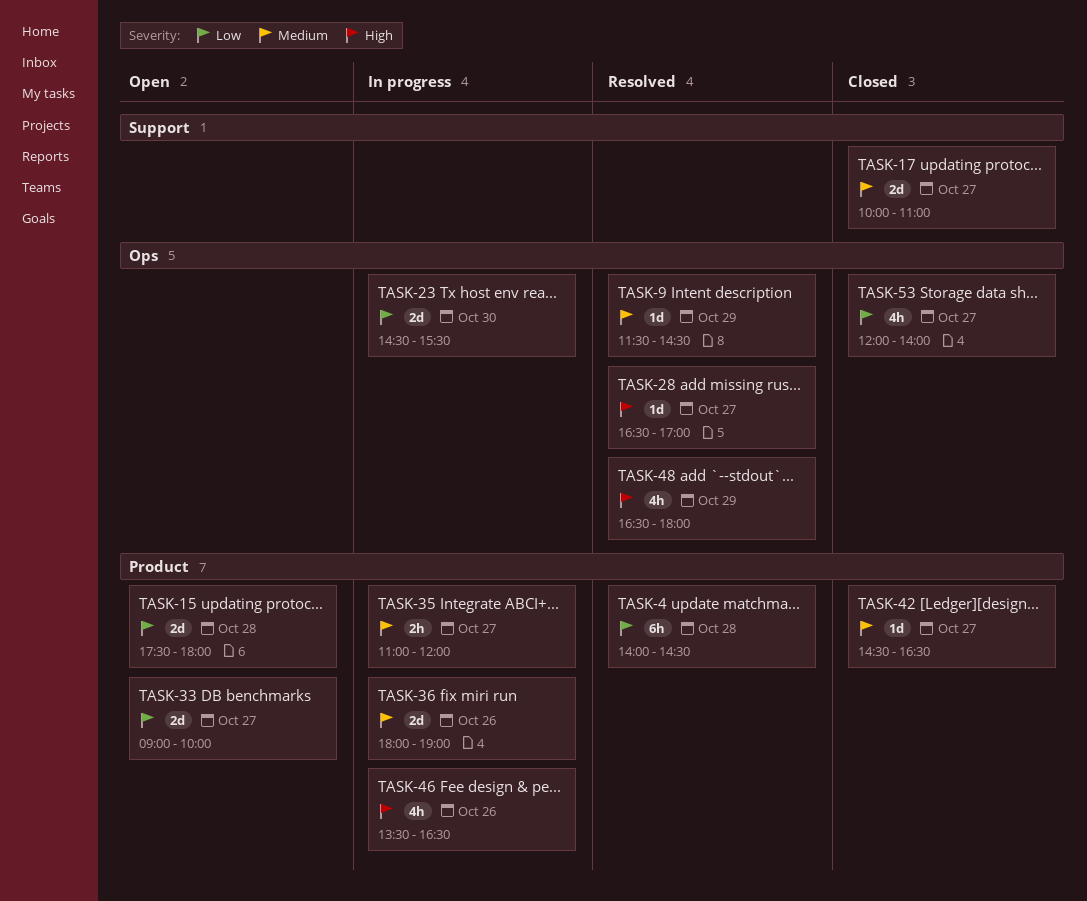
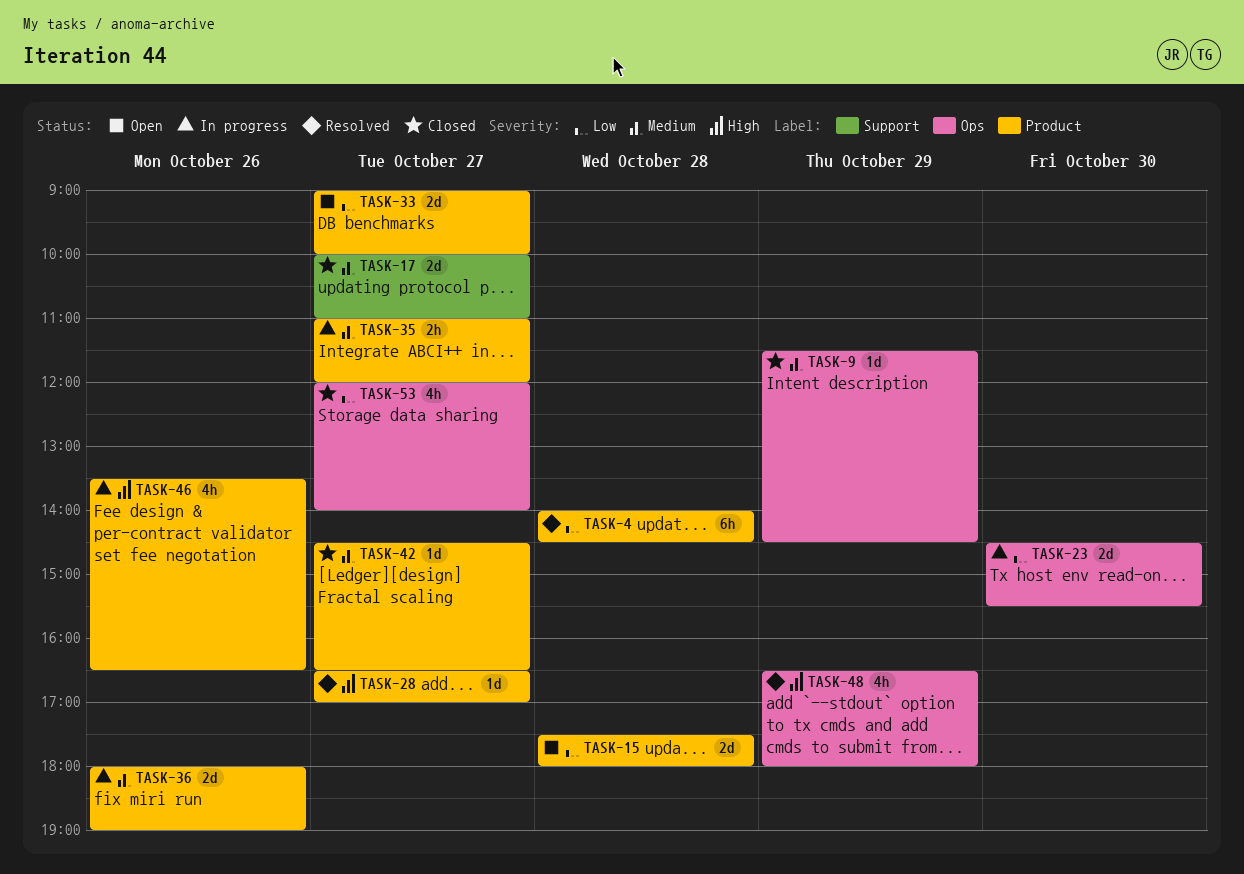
TASK-9, status: Resolved -> Closed
TASK-28, label: Ops -> Product

